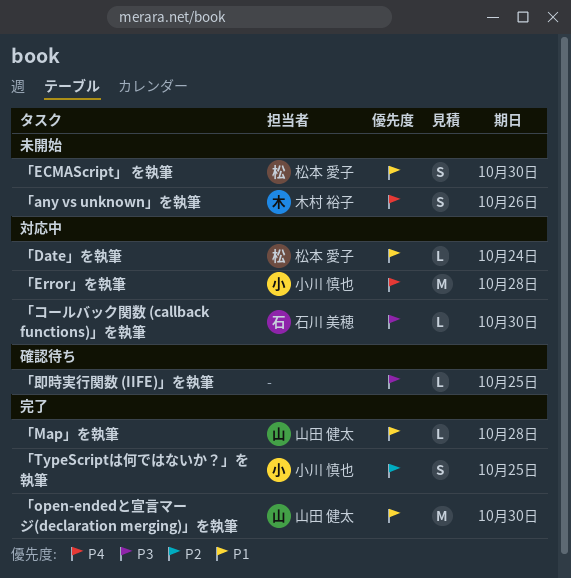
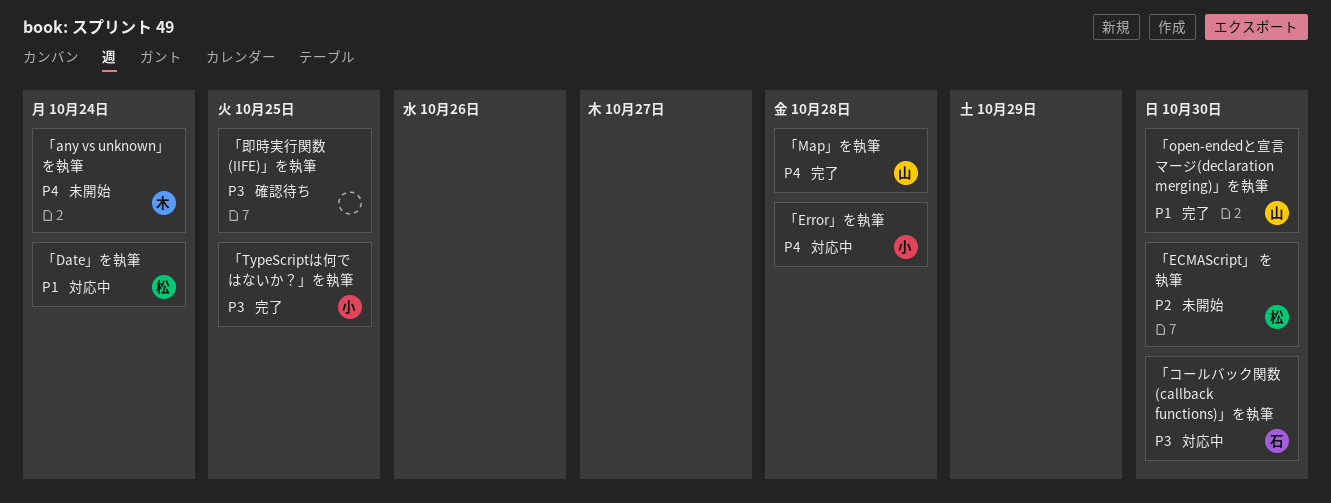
「any vs unknown」を執筆, due: Oct 26 -> Oct 24
「ECMAScript」 を執筆, priority: P1 -> P2
「Map」を執筆, priority: P1 -> P4
「TypeScriptは何ではないか？」を執筆, priority: P2 -> P3

